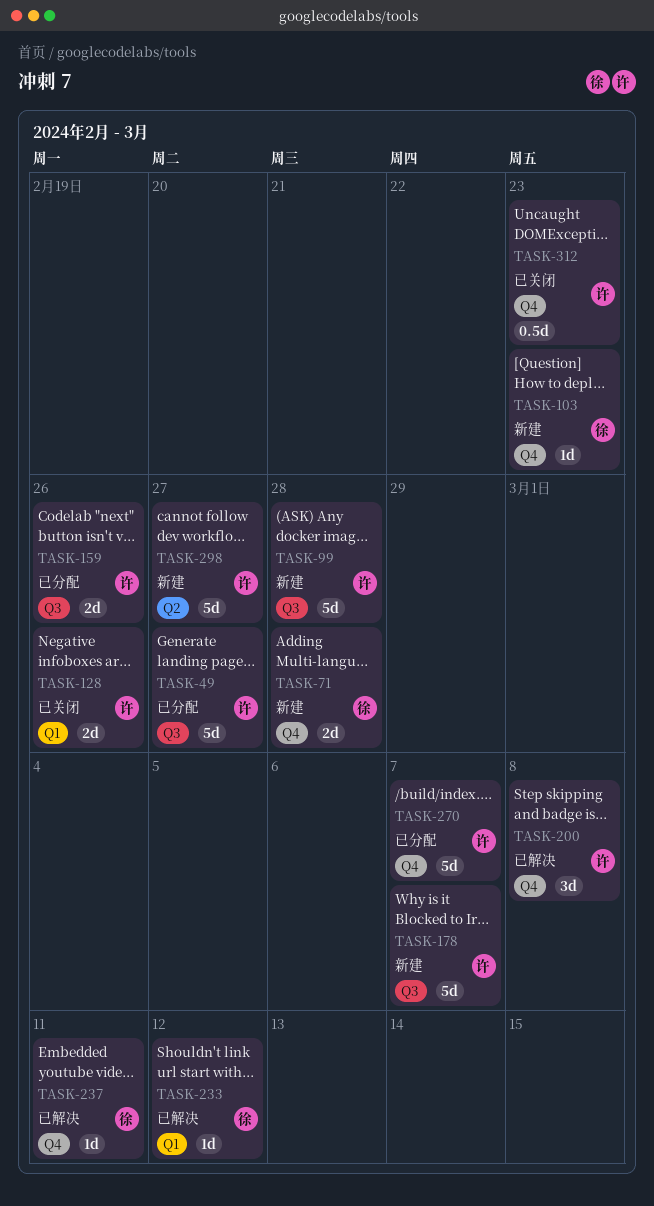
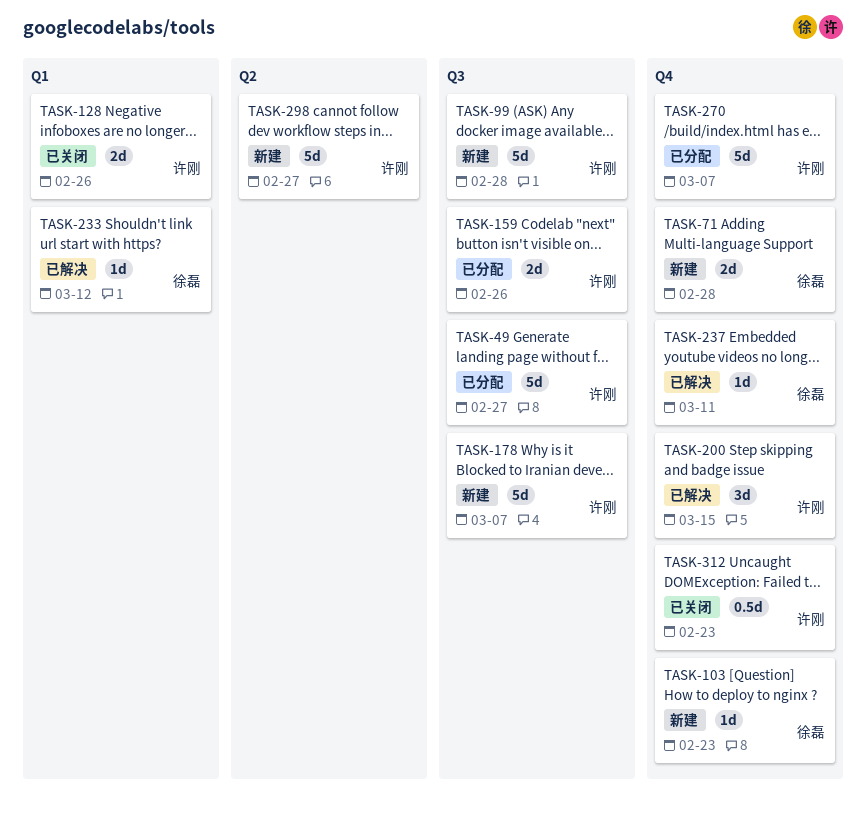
TASK-200, due: Mar 8 -> Mar 15

